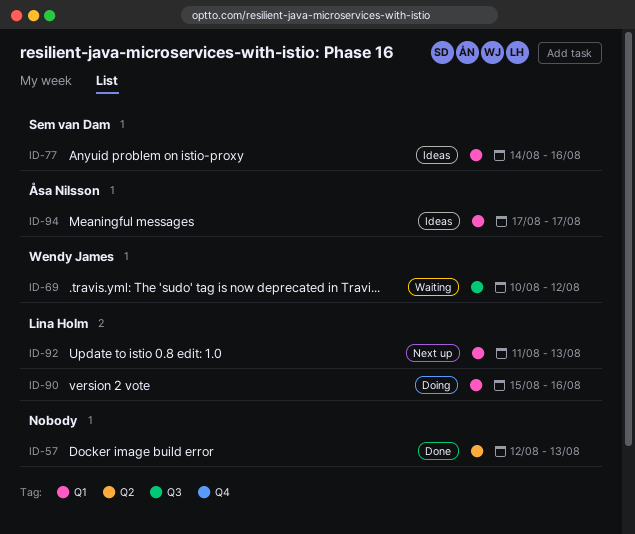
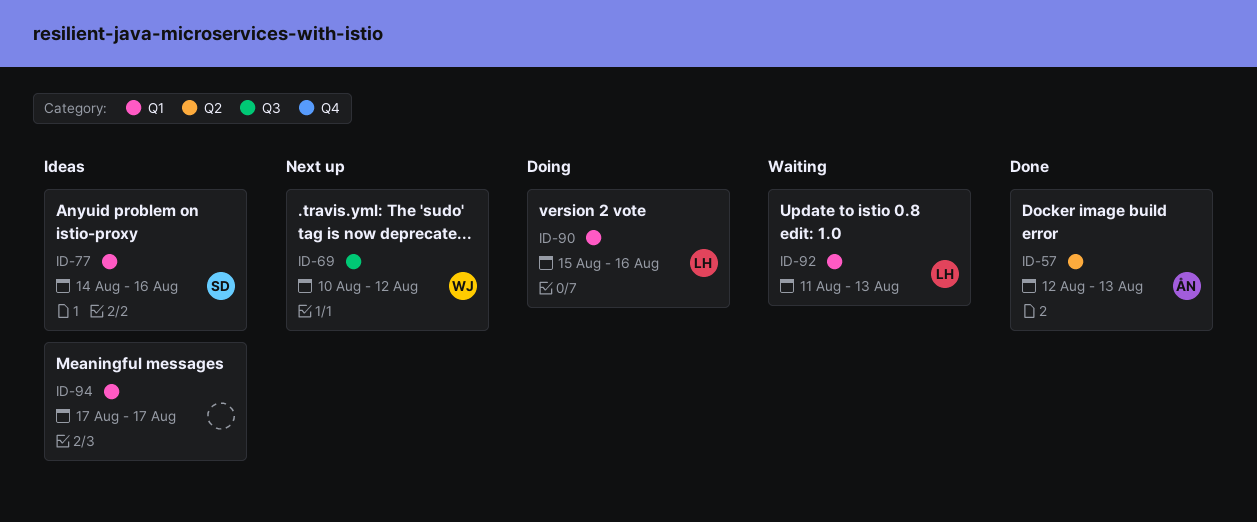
ID-57, owner: none -> Åsa Nilsson
ID-69, status: Waiting -> Next up
ID-92, status: Next up -> Waiting
ID-94, owner: Åsa Nilsson -> none

